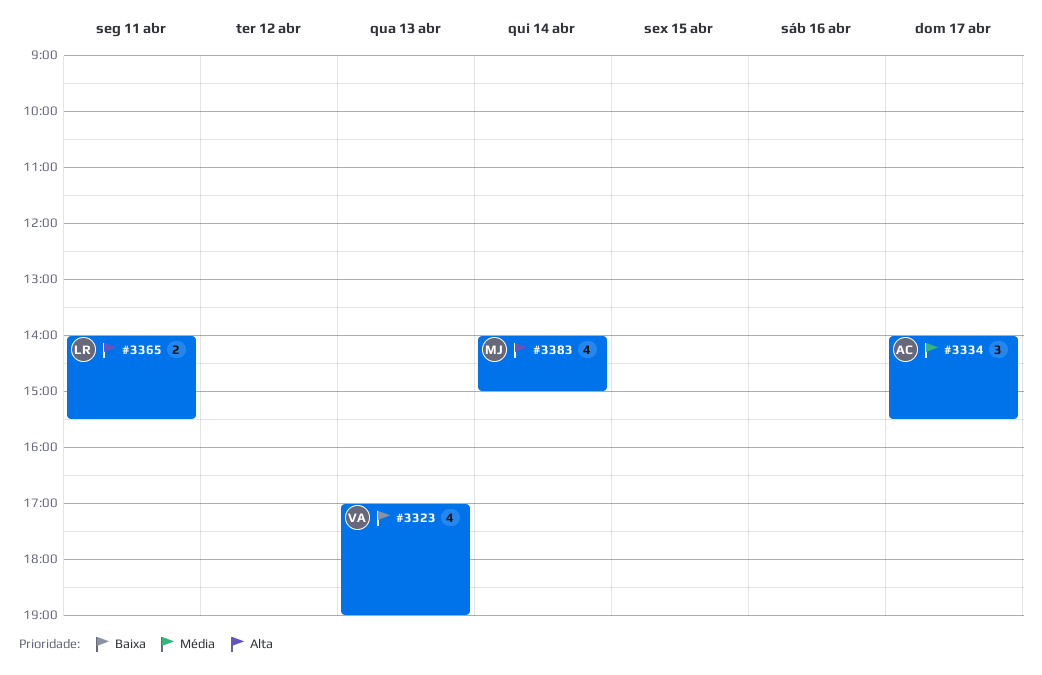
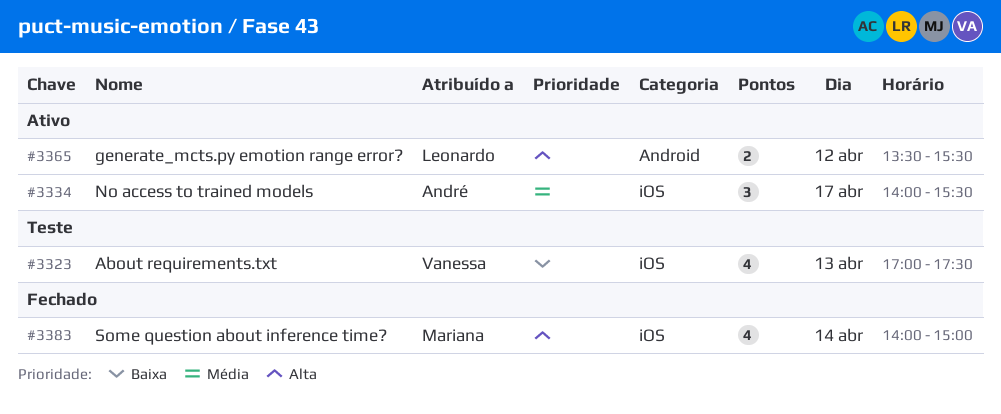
#3323, ends: 19:00 -> 17:30
#3365, day: Apr 11 -> Apr 12
#3365, begins: 14:00 -> 13:30

